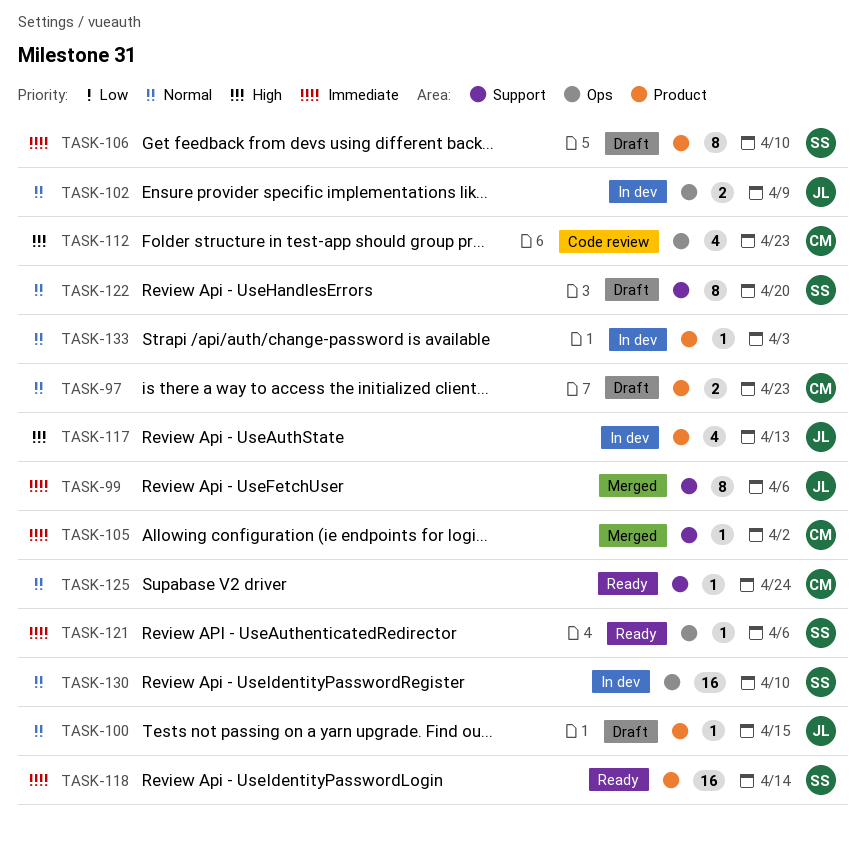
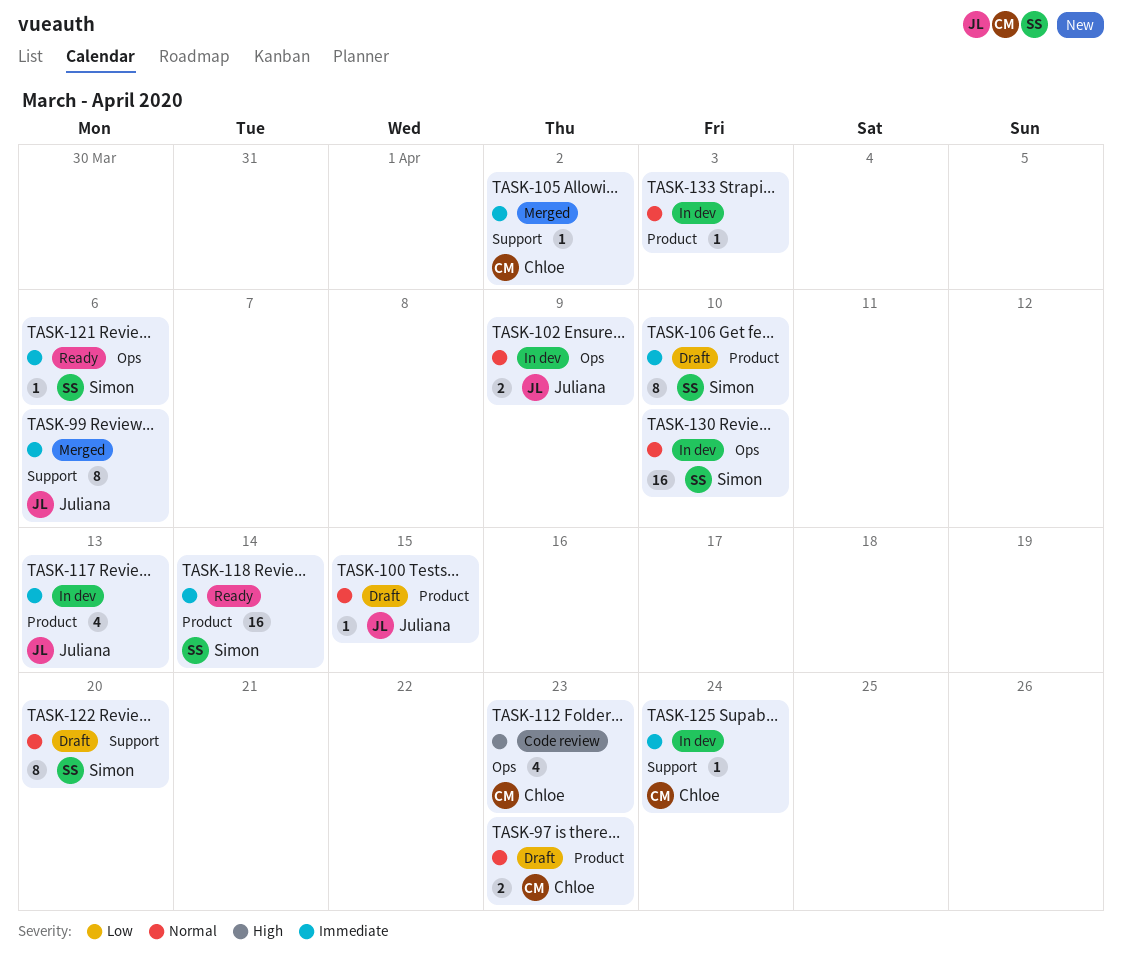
TASK-117, priority: High -> Immediate
TASK-125, status: Ready -> In dev
TASK-125, priority: Normal -> Immediate

